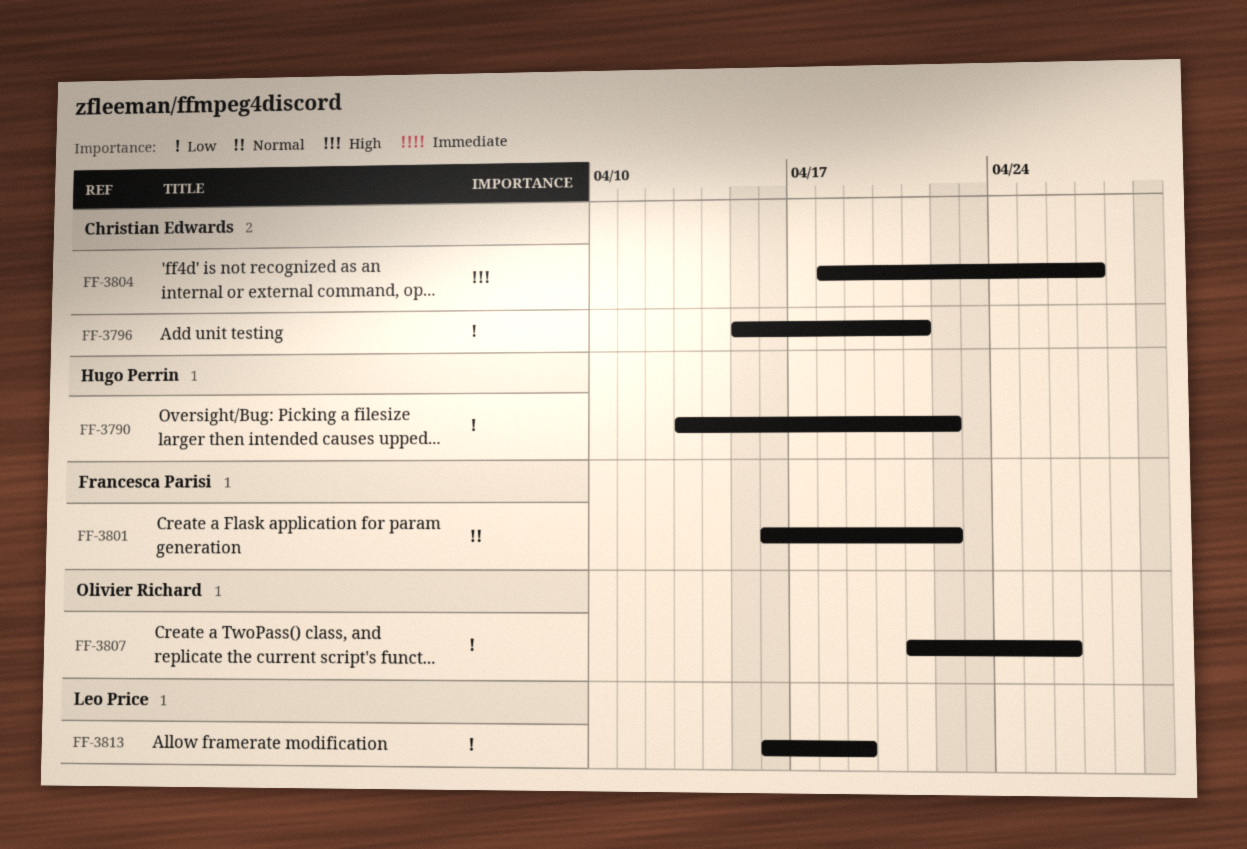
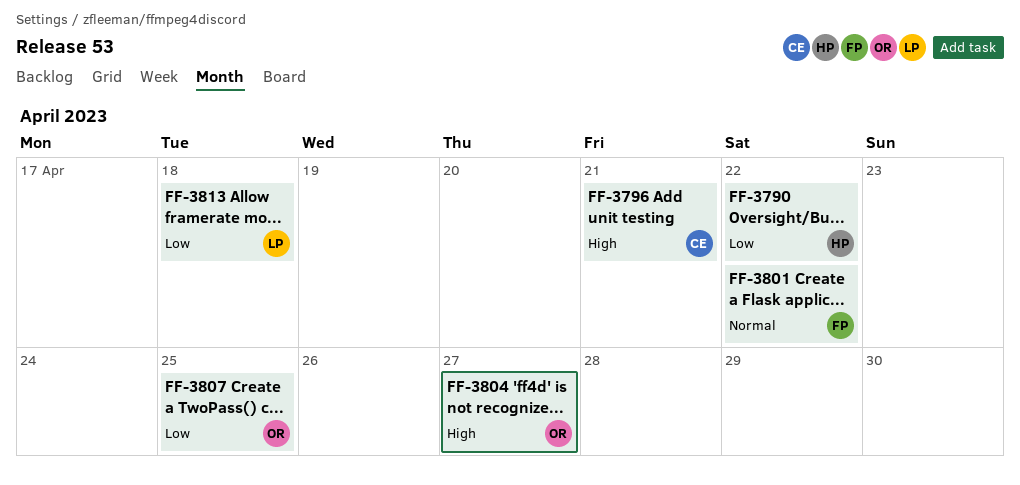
FF-3796, priority: Low -> High
FF-3804, owner: Christian Edwards -> Olivier Richard
FF-3807, due: Apr 26 -> Apr 25
FF-3813, due: Apr 19 -> Apr 18

